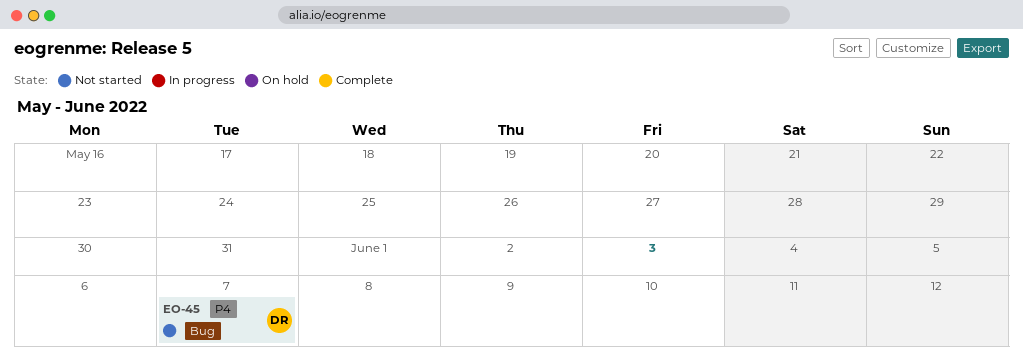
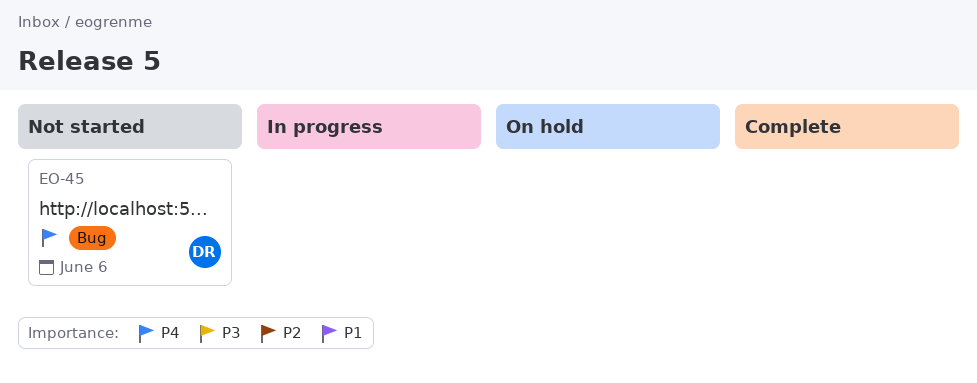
EO-45, due: Jun 7 -> Jun 6

